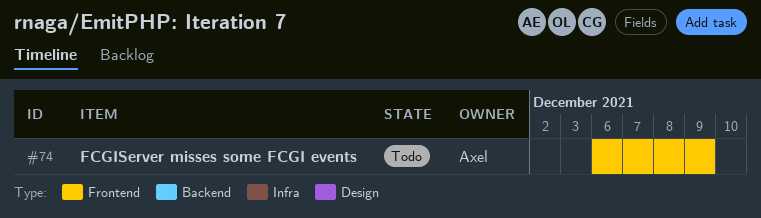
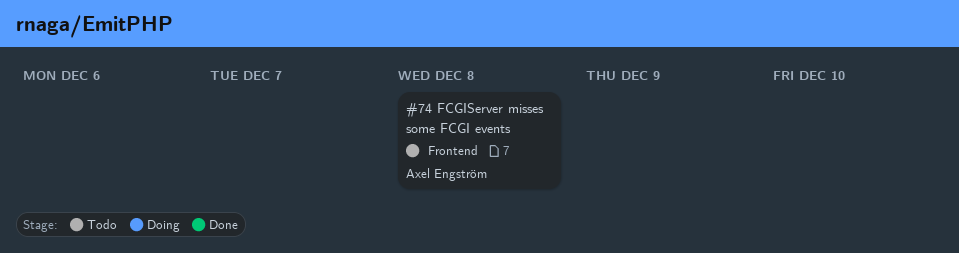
#74, due: Dec 9 -> Dec 8

